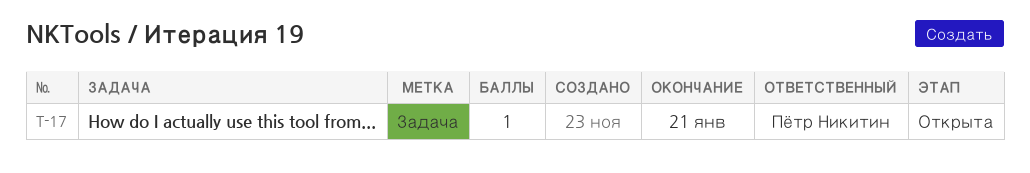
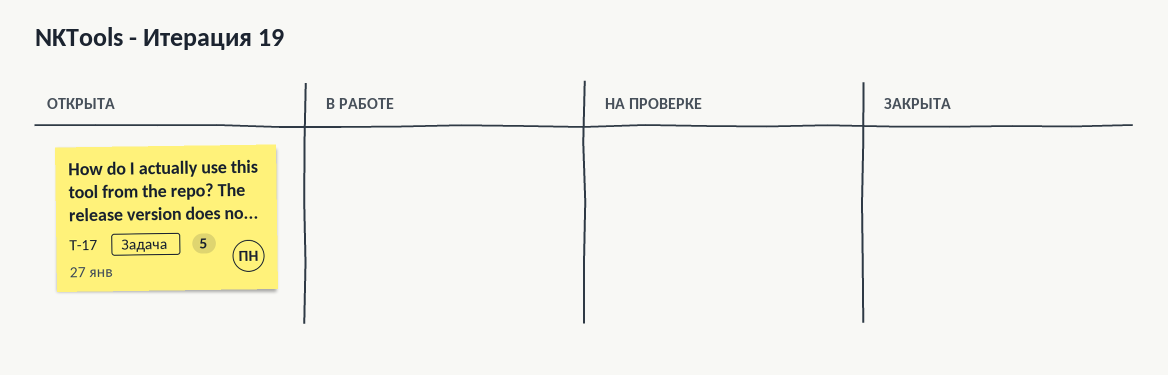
T-17, estimate: 1 -> 5
T-17, due: Jan 21 -> Jan 27

